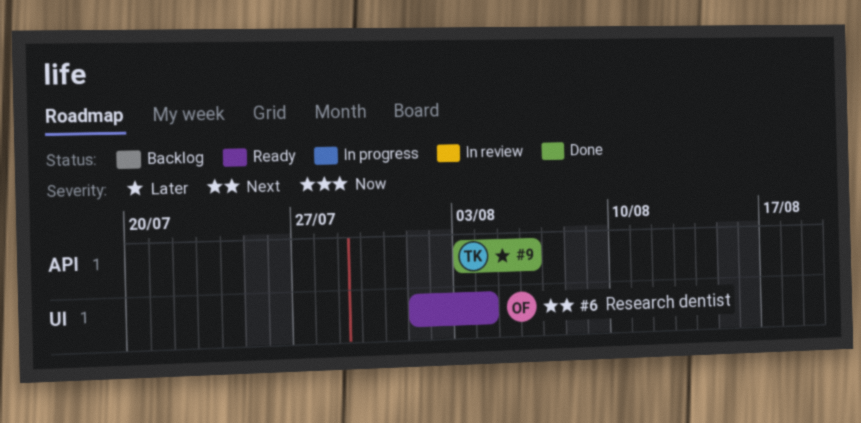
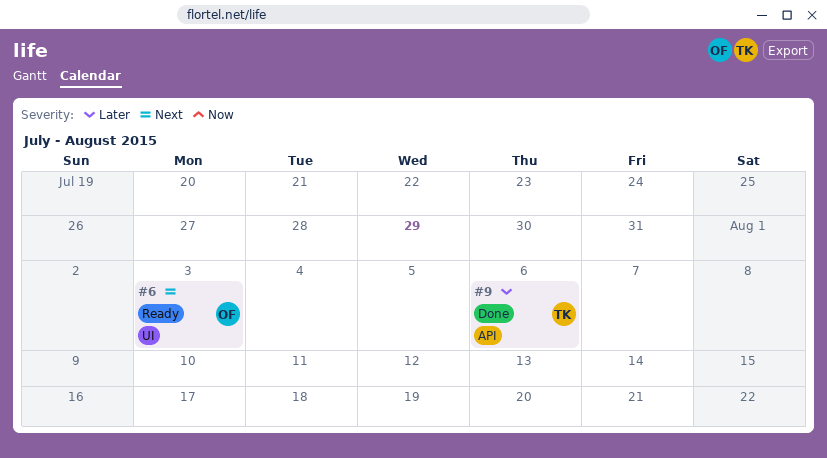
#6, due: Aug 4 -> Aug 3

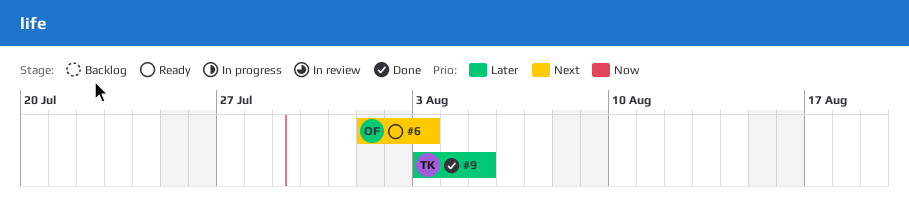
#9, due: Aug 6 -> Aug 5

